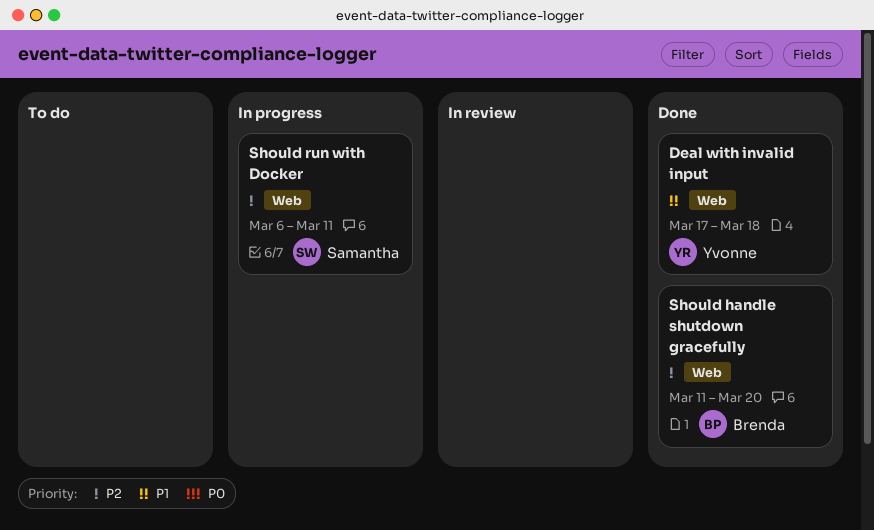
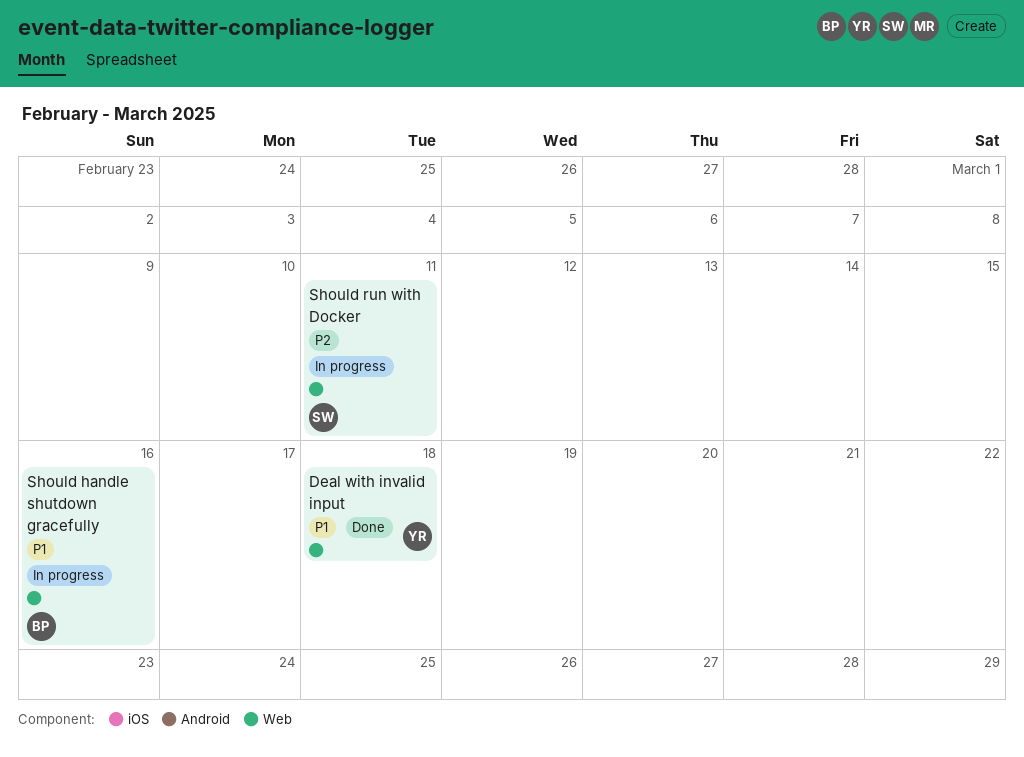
Should handle shutdown gracefully, status: Done -> In progress
Should handle shutdown gracefully, priority: P2 -> P1
Should handle shutdown gracefully, due: Mar 20 -> Mar 16

